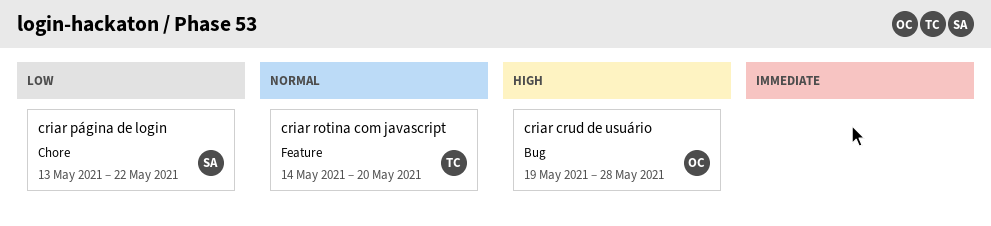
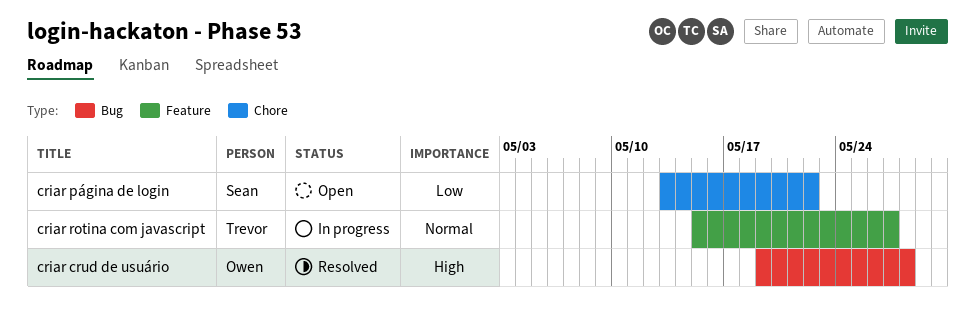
criar rotina com javascript, start: May 14 -> May 15
criar rotina com javascript, due: May 20 -> May 27

